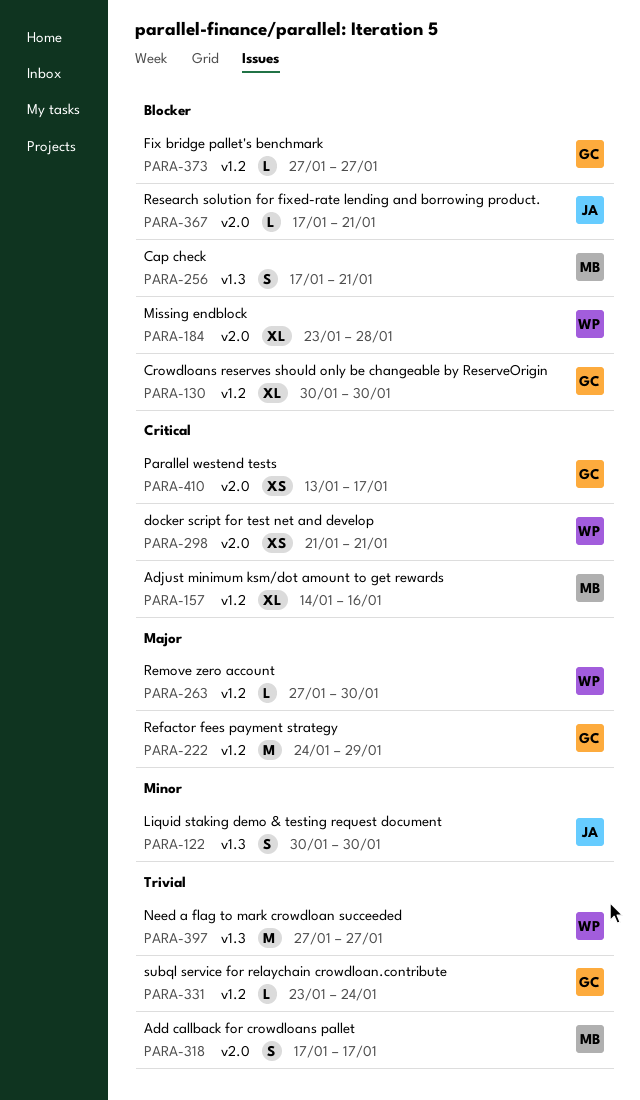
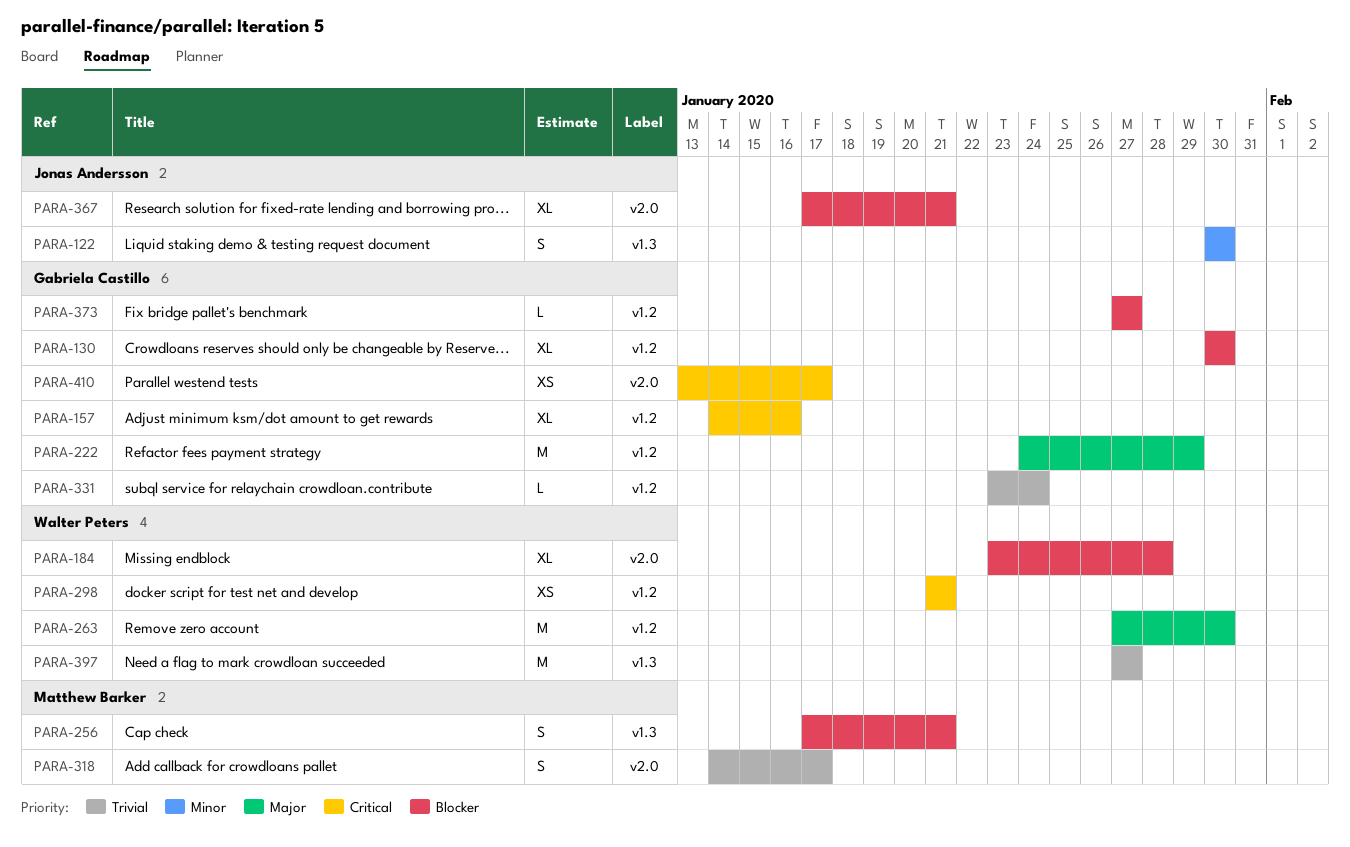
PARA-157, owner: Matthew Barker -> Gabriela Castillo
PARA-263, estimate: L -> M
PARA-298, label: v2.0 -> v1.2
PARA-318, start: Jan 17 -> Jan 14
PARA-367, estimate: L -> XL

